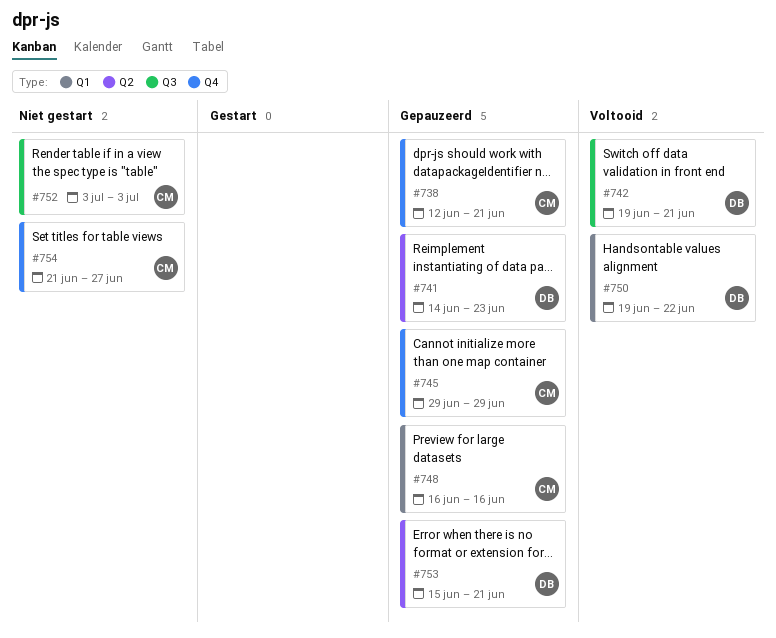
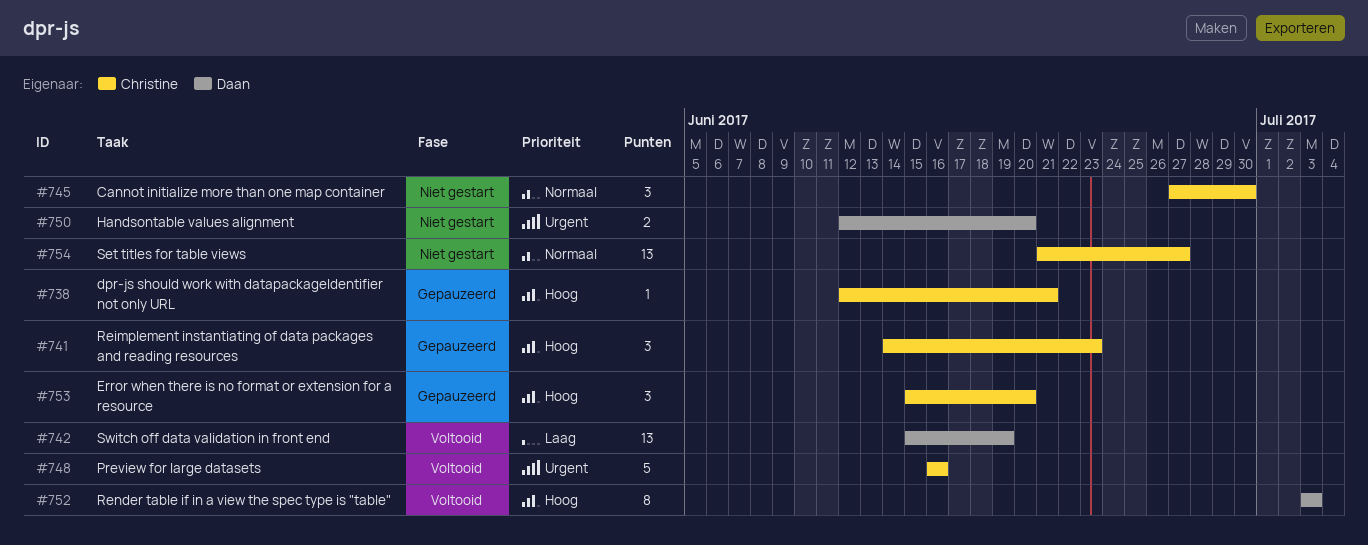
#741, owner: Daan -> Christine
#742, start: Jun 19 -> Jun 15
#742, due: Jun 21 -> Jun 19
#745, status: Gepauzeerd -> Niet gestart
#745, start: Jun 29 -> Jun 27
#745, due: Jun 29 -> Jun 30
#748, status: Gepauzeerd -> Voltooid
#750, status: Voltooid -> Niet gestart
#750, start: Jun 19 -> Jun 12
#750, due: Jun 22 -> Jun 20
#752, status: Niet gestart -> Voltooid
#752, owner: Christine -> Daan
#753, owner: Daan -> Christine
#753, due: Jun 21 -> Jun 20

